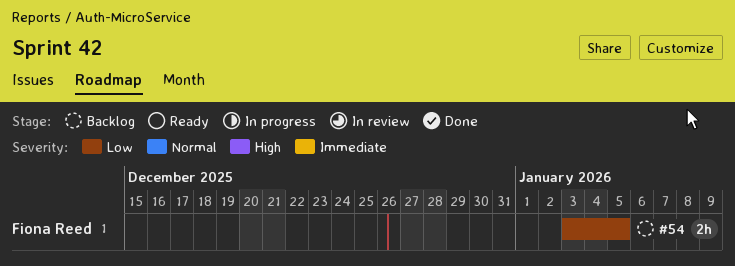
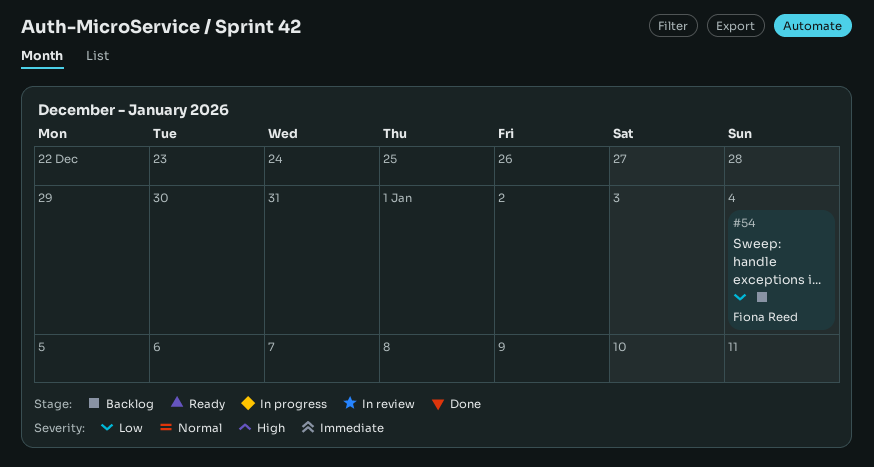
#54, due: Jan 5 -> Jan 4

